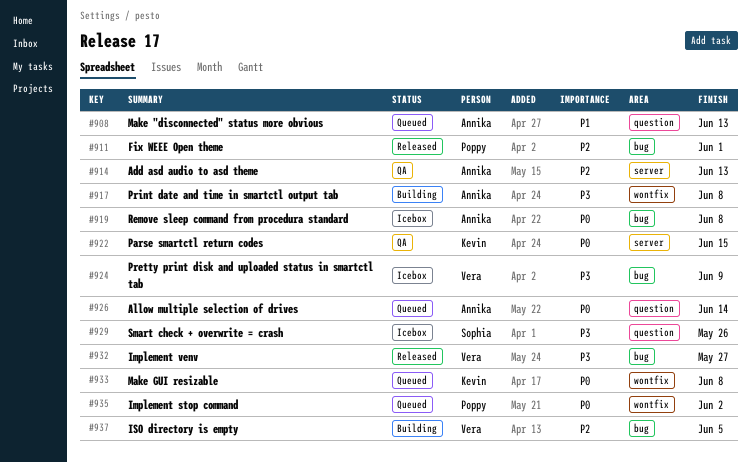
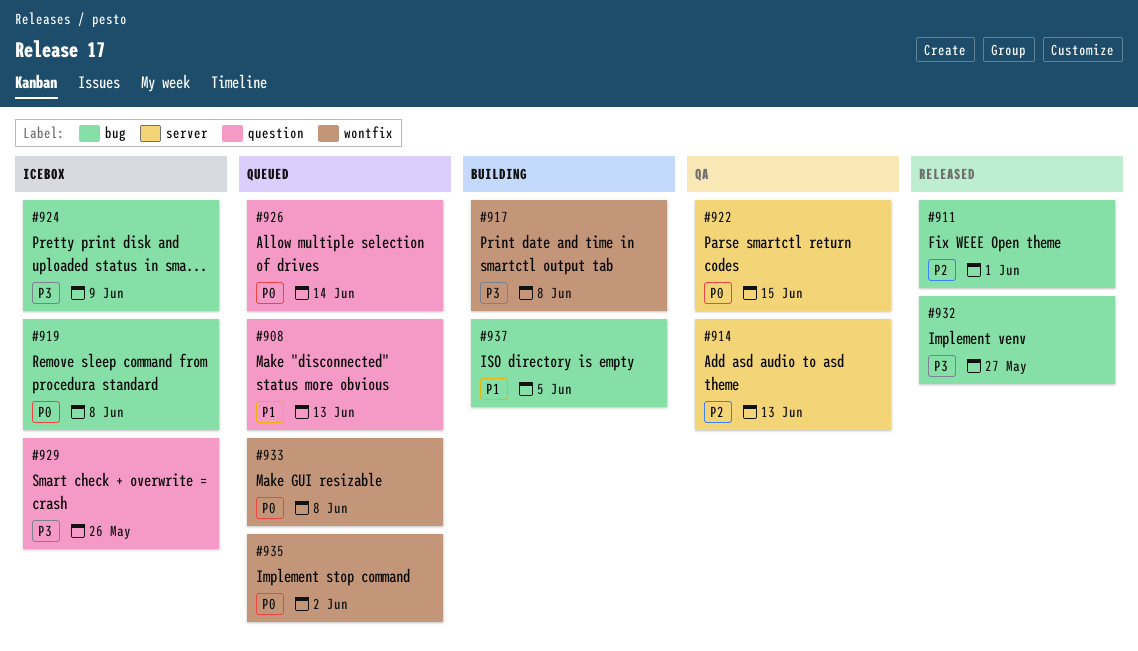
#937, priority: P2 -> P1

